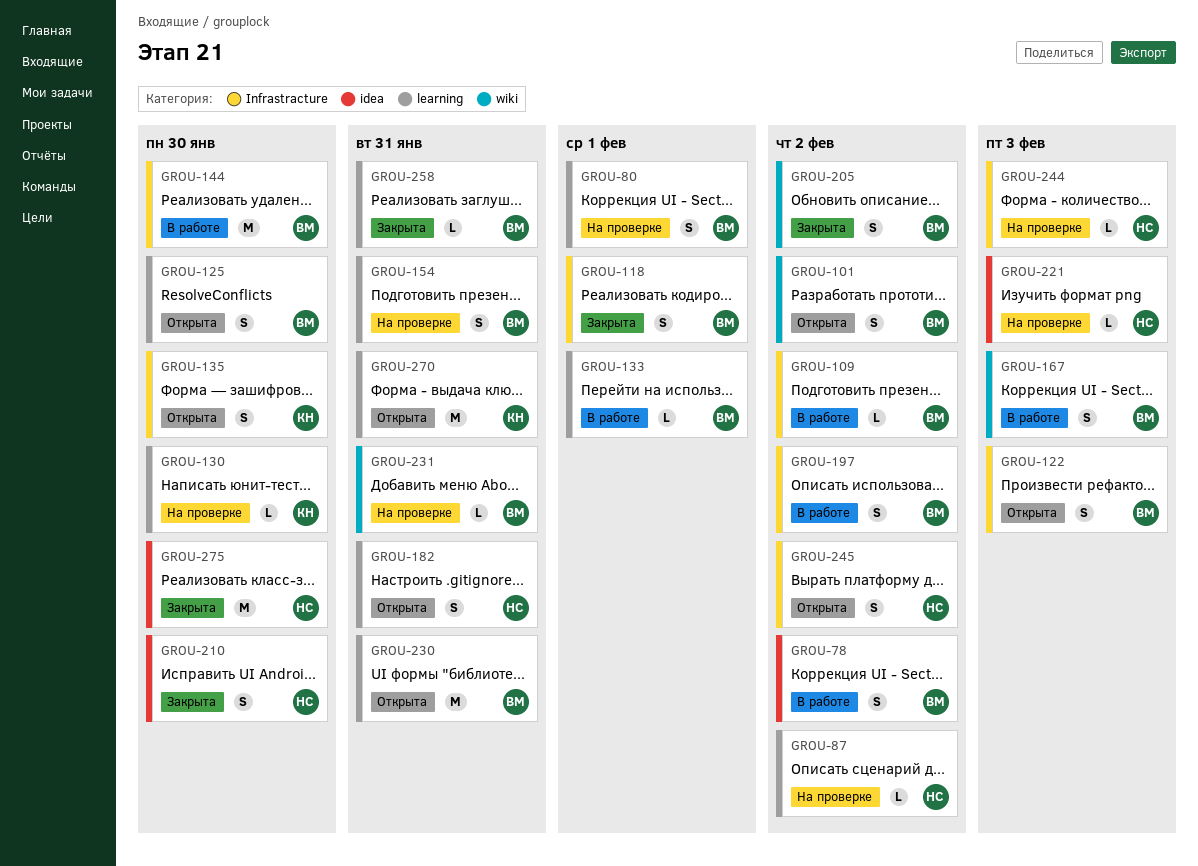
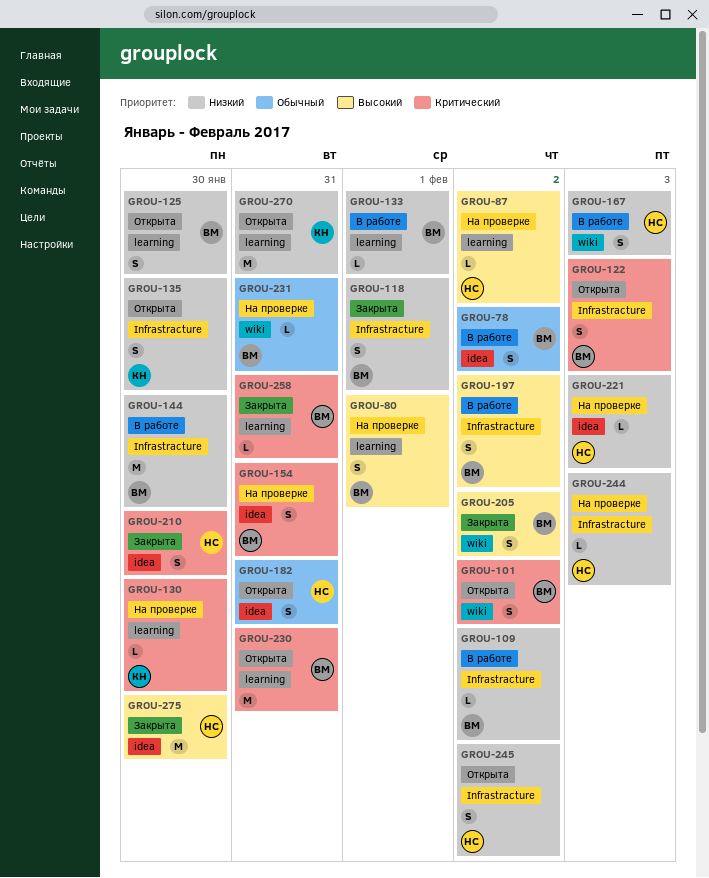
GROU-154, label: learning -> idea
GROU-167, owner: ВМ -> НС
GROU-182, label: learning -> idea

